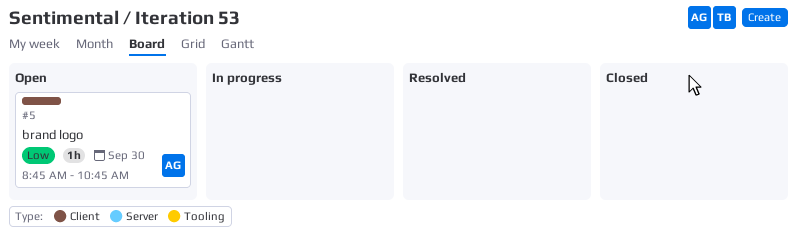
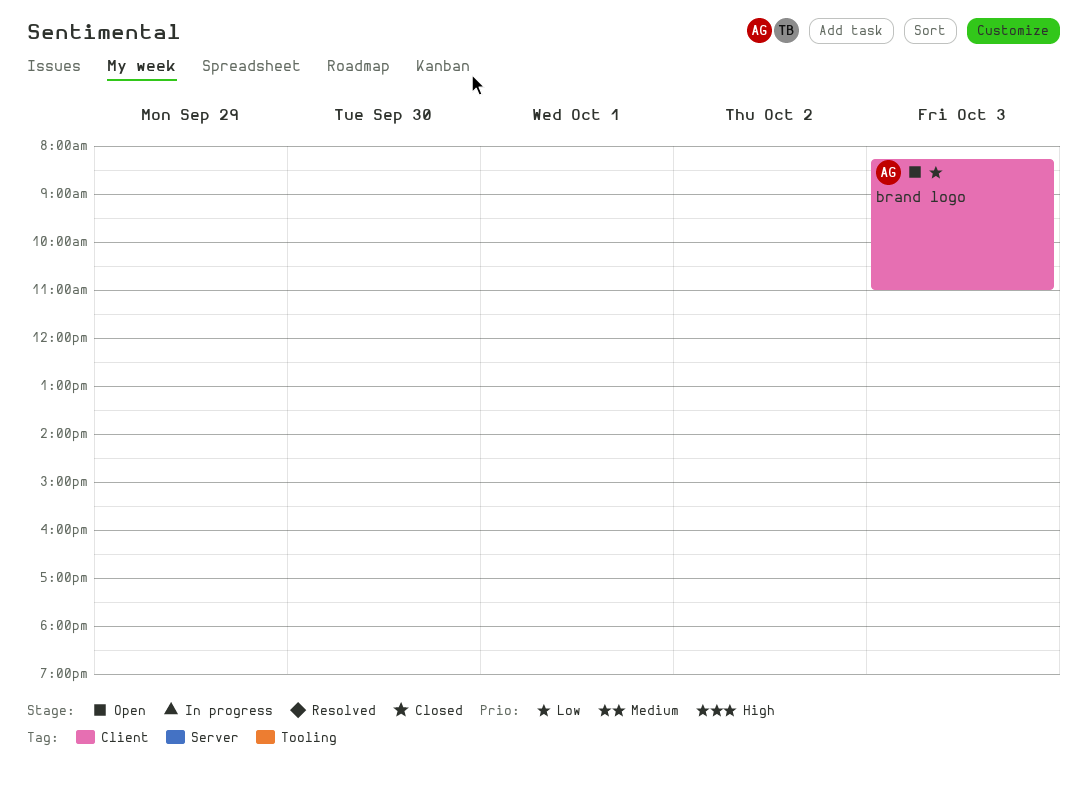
brand logo, day: Sep 30 -> Oct 3
brand logo, begins: 08:45 -> 08:15
brand logo, ends: 10:45 -> 11:00

